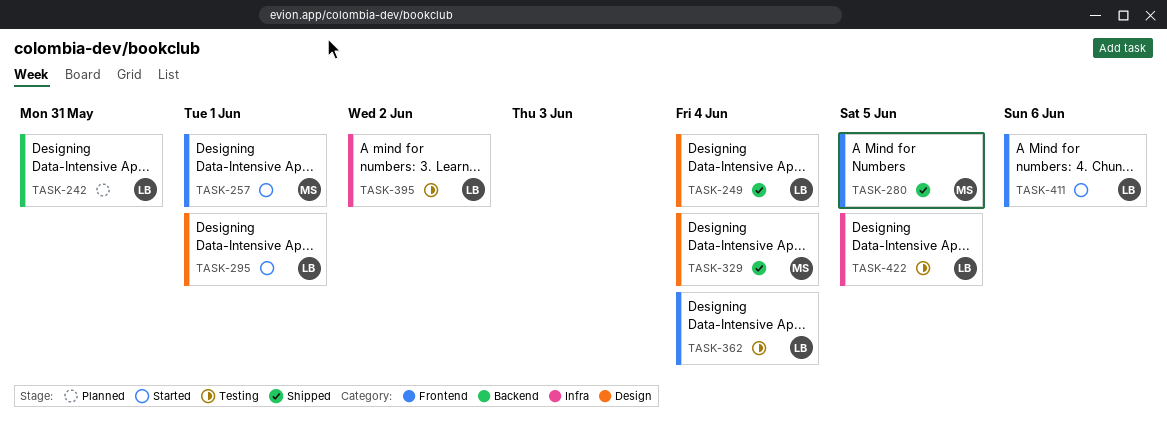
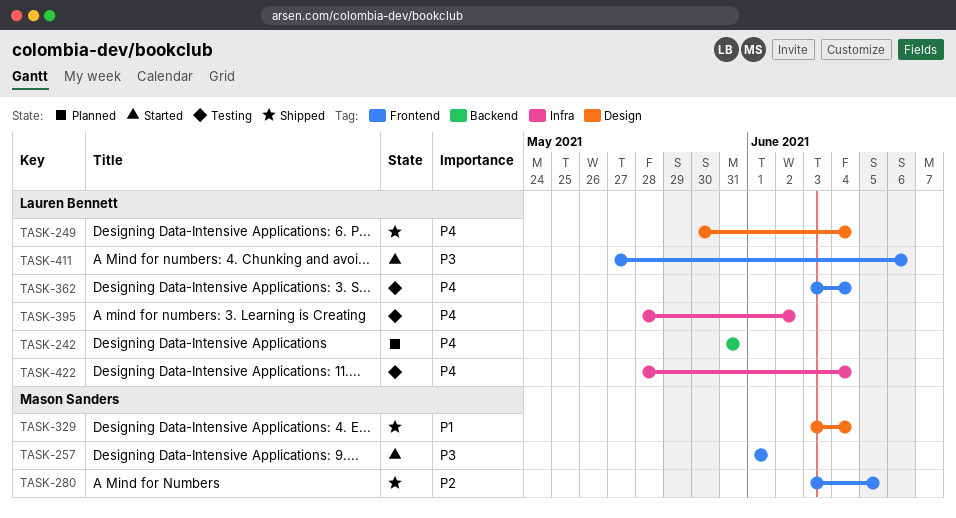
TASK-295: present -> none
TASK-422, due: Jun 5 -> Jun 4

